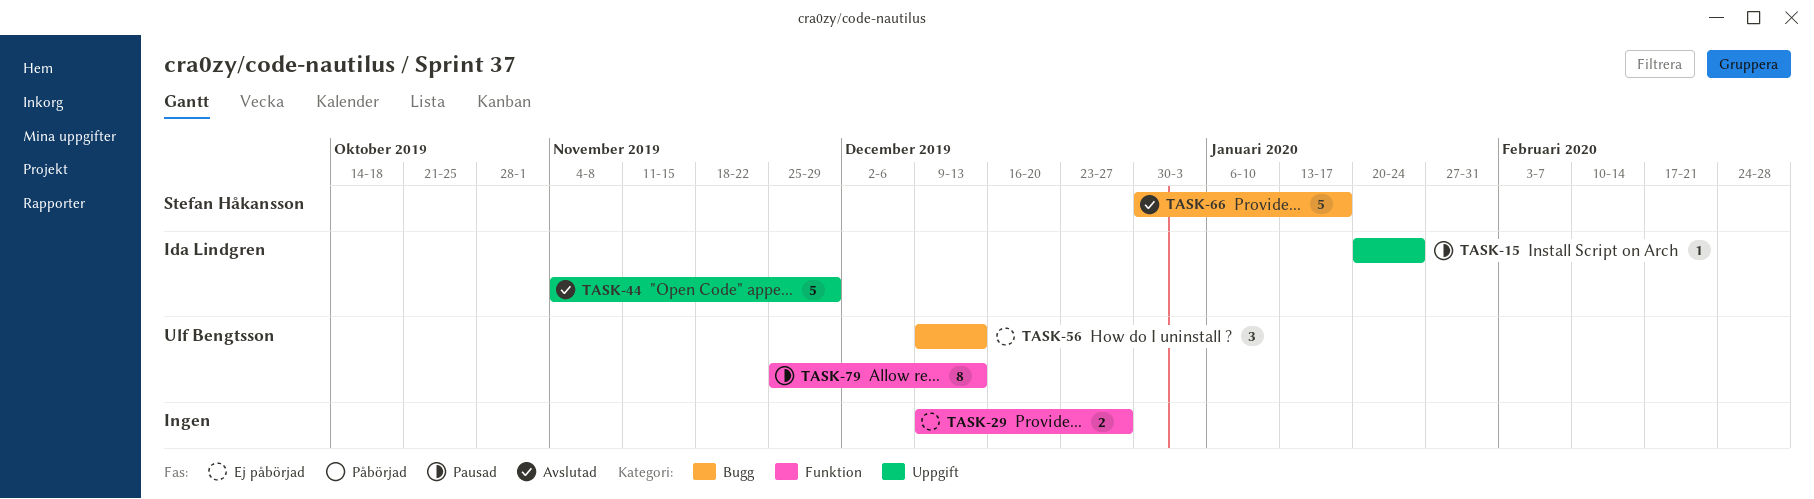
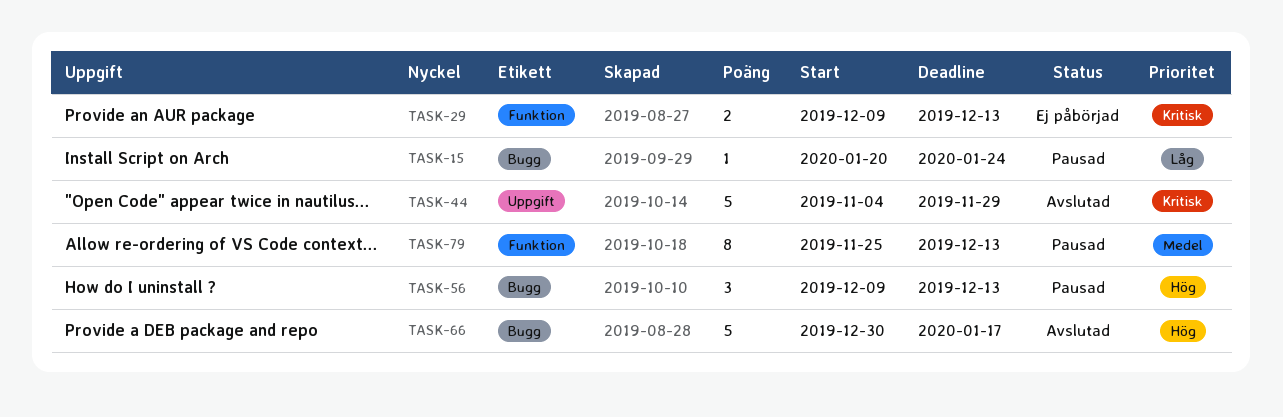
TASK-15, label: Uppgift -> Bugg
TASK-29, due: Dec 27 -> Dec 13
TASK-56, status: Ej påbörjad -> Pausad

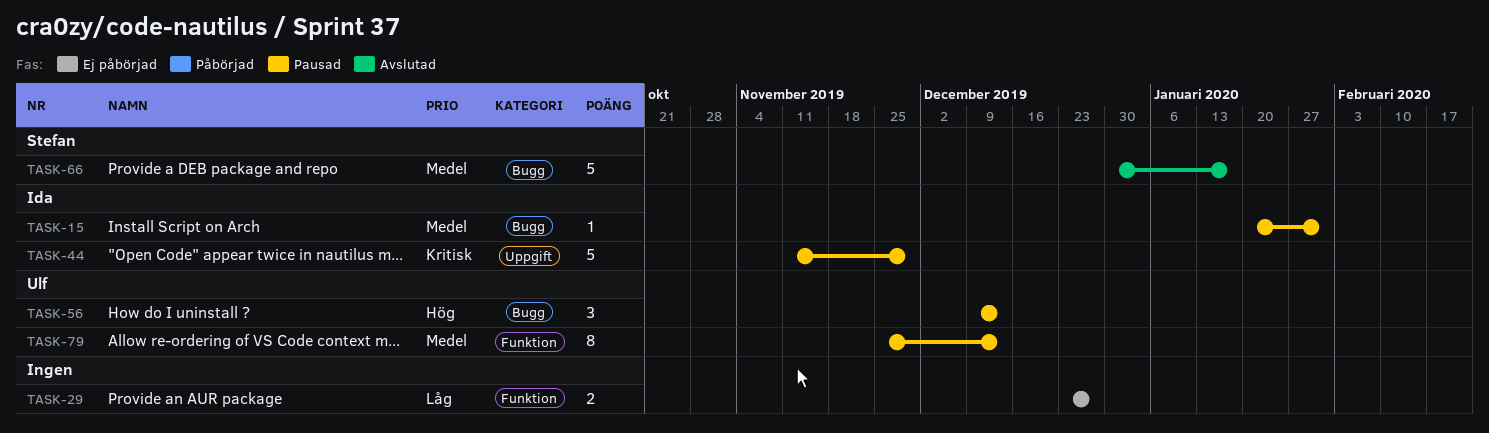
TASK-15, priority: Låg -> Medel
TASK-15, due: Jan 24 -> Jan 31
TASK-29, priority: Kritisk -> Låg
TASK-29, start: Dec 9 -> Dec 23
TASK-29, due: Dec 13 -> Dec 27
TASK-44, status: Avslutad -> Pausad
TASK-44, start: Nov 4 -> Nov 11
TASK-66, priority: Hög -> Medel

